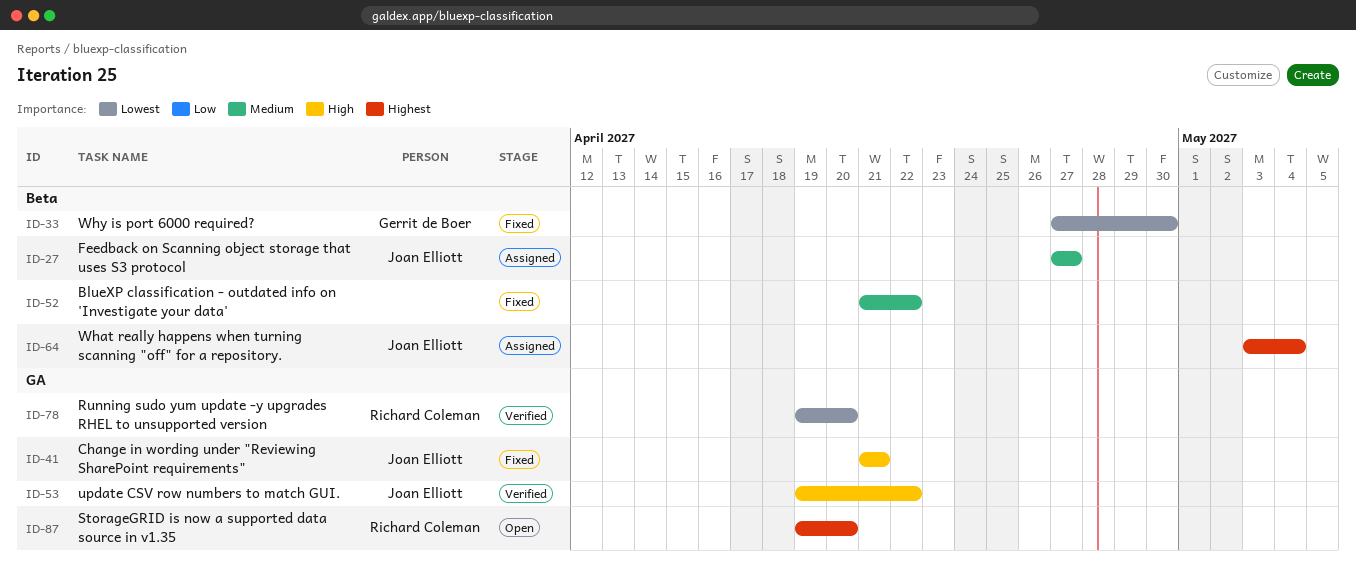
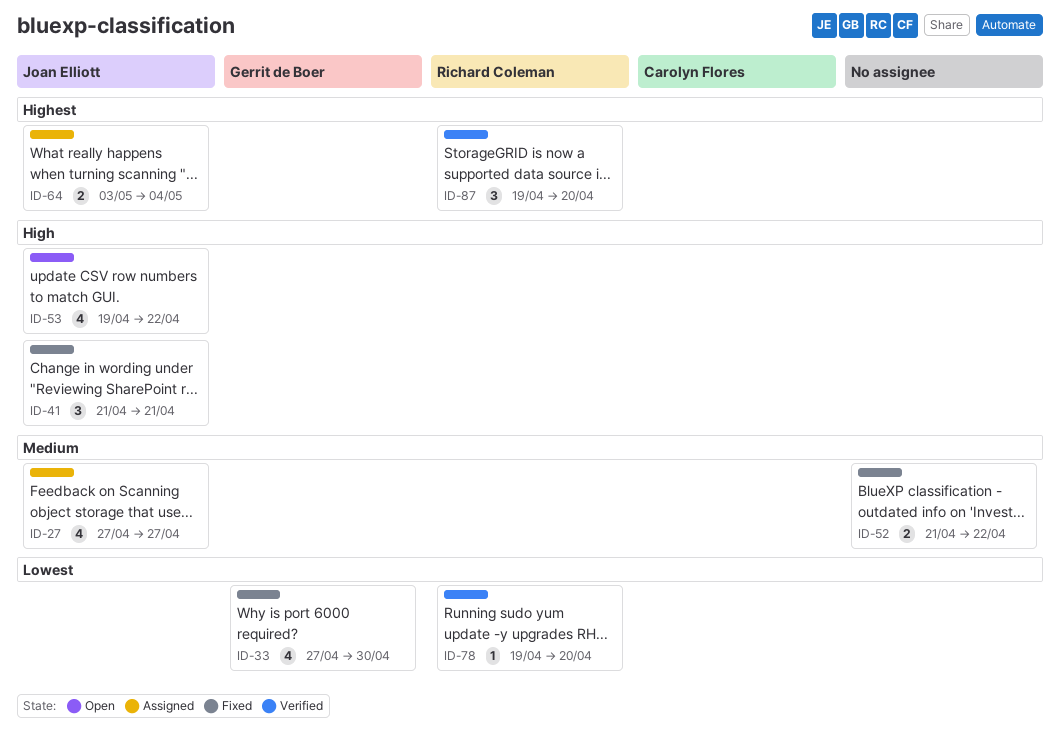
ID-53, status: Verified -> Open
ID-87, status: Open -> Verified

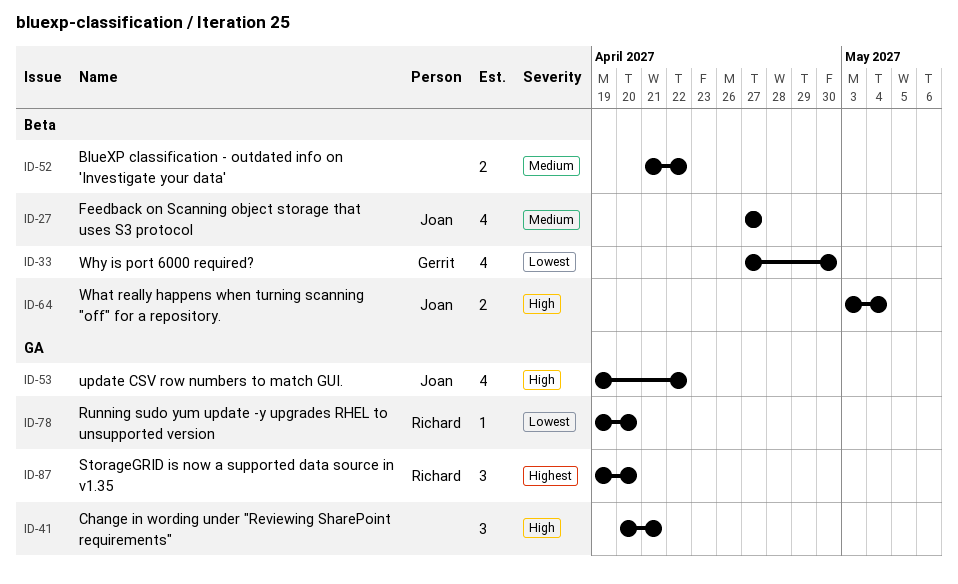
ID-41, owner: Joan Elliott -> none
ID-41, start: Apr 21 -> Apr 20
ID-64, priority: Highest -> High

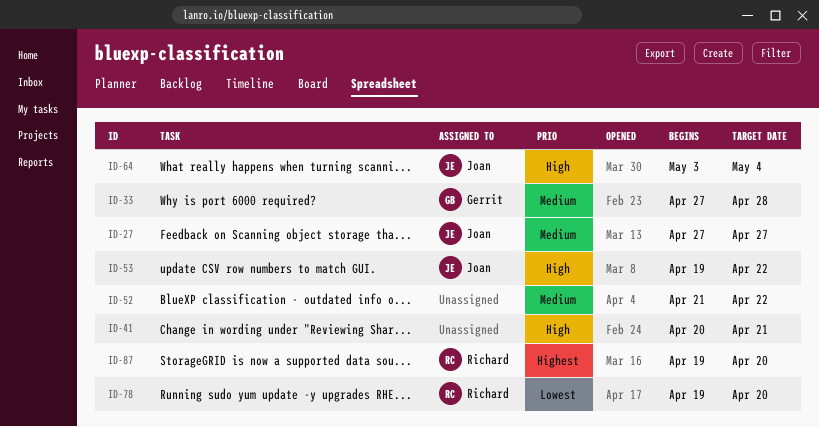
ID-33, priority: Lowest -> Medium
ID-33, due: Apr 30 -> Apr 28

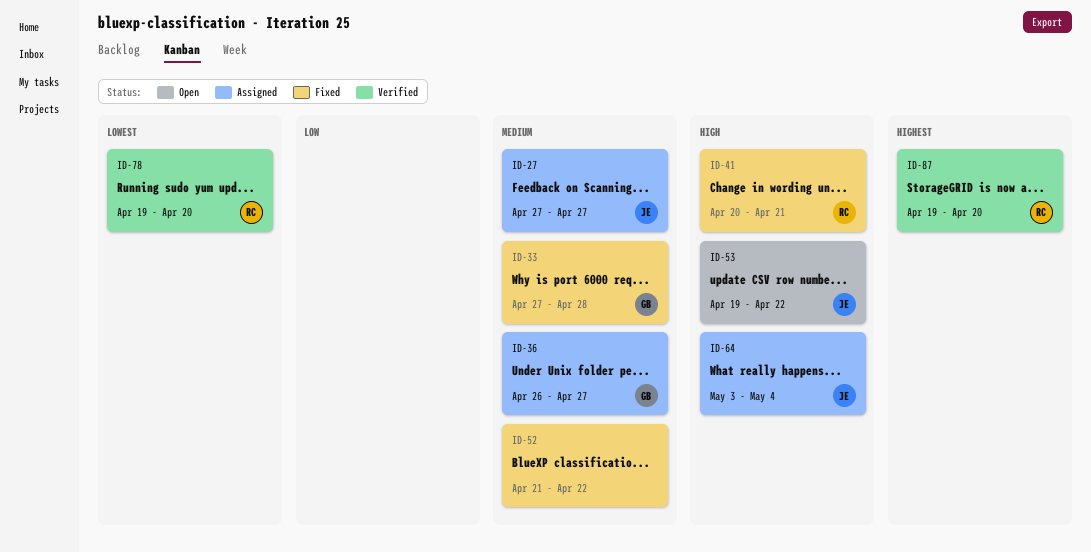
ID-36: none -> present
ID-41, owner: none -> Richard

